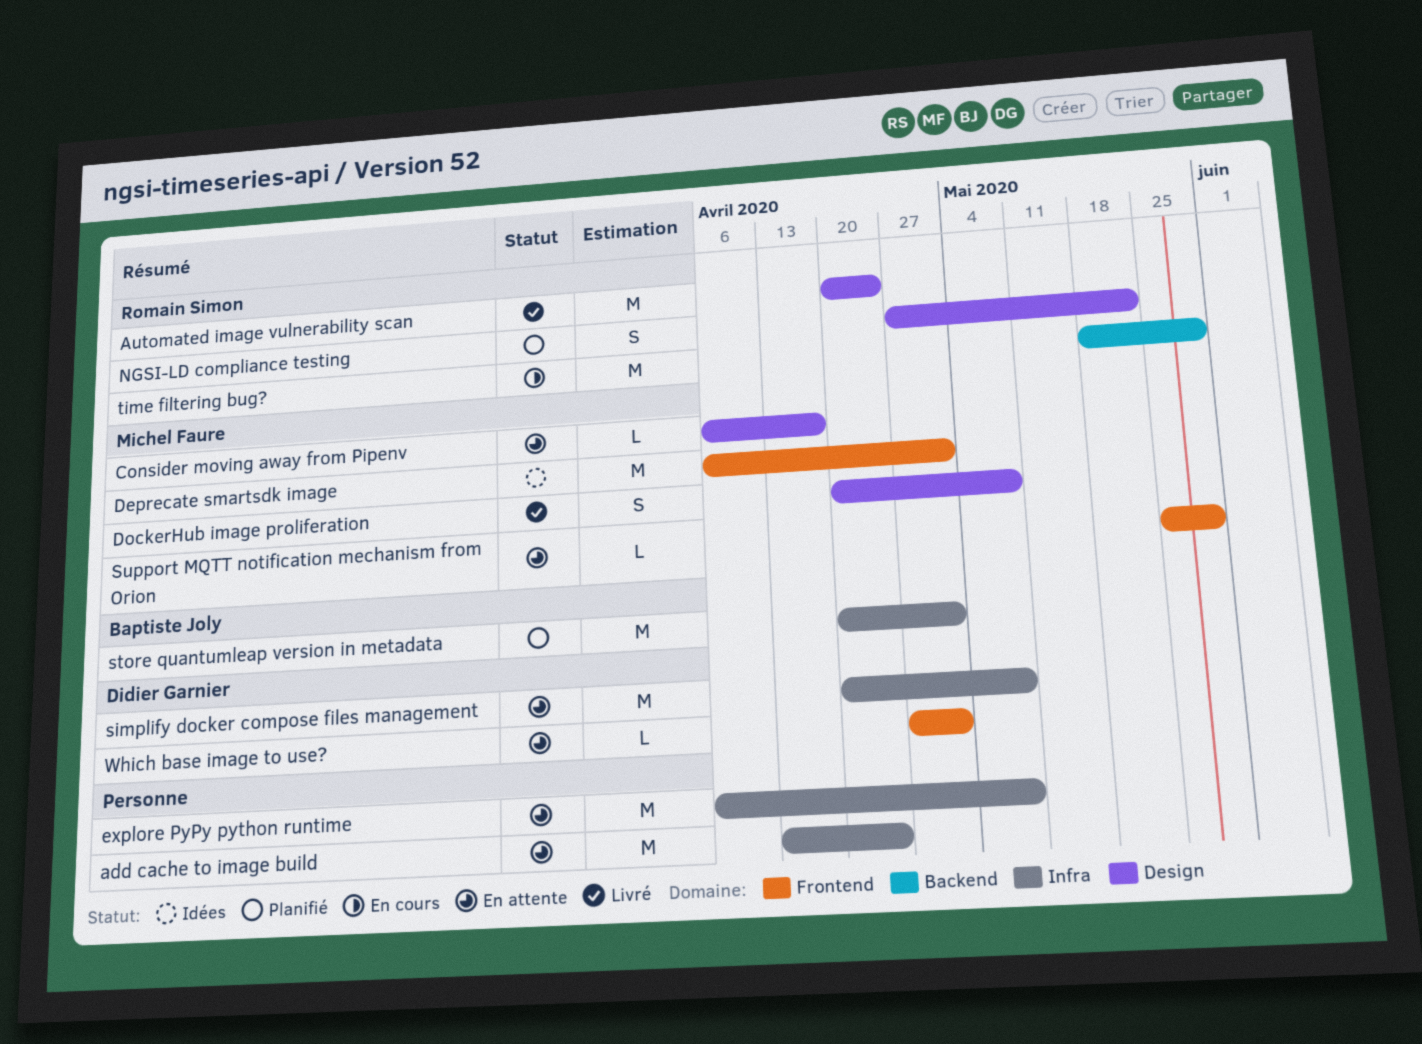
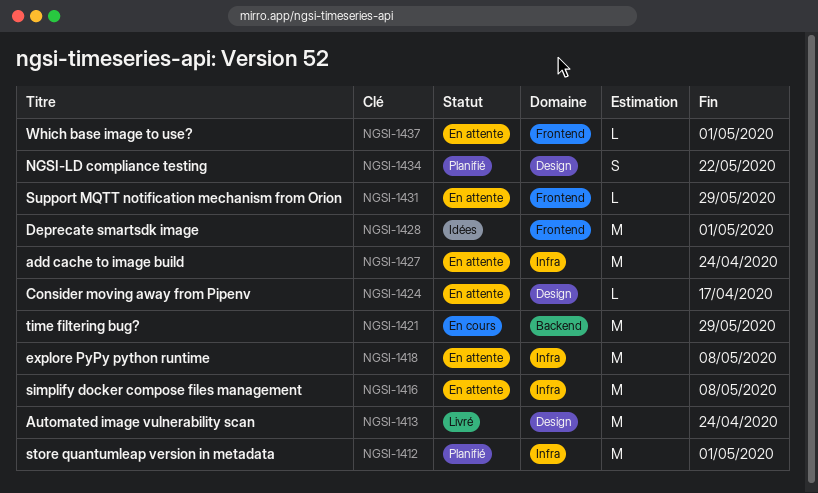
DockerHub image proliferation: present -> none

